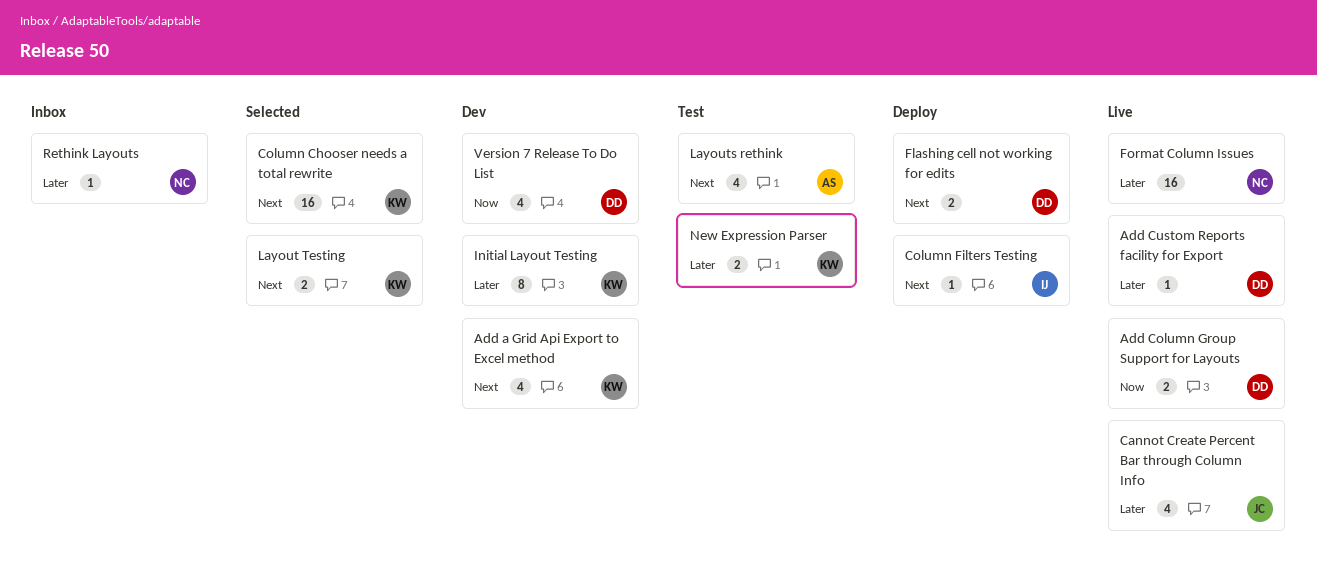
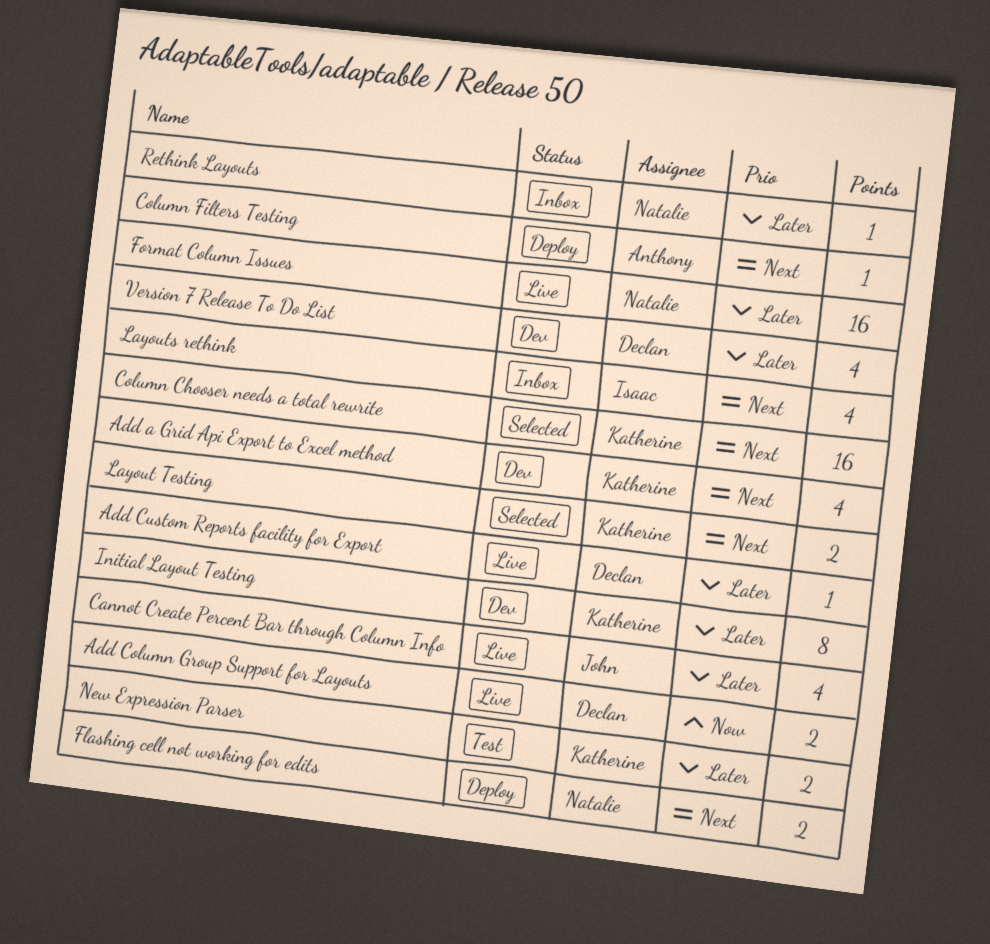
Column Filters Testing, owner: Isaac -> Anthony
Flashing cell not working for edits, owner: Declan -> Natalie
Layouts rethink, status: Test -> Inbox
Layouts rethink, owner: Anthony -> Isaac
Version 7 Release To Do List, priority: Now -> Later

